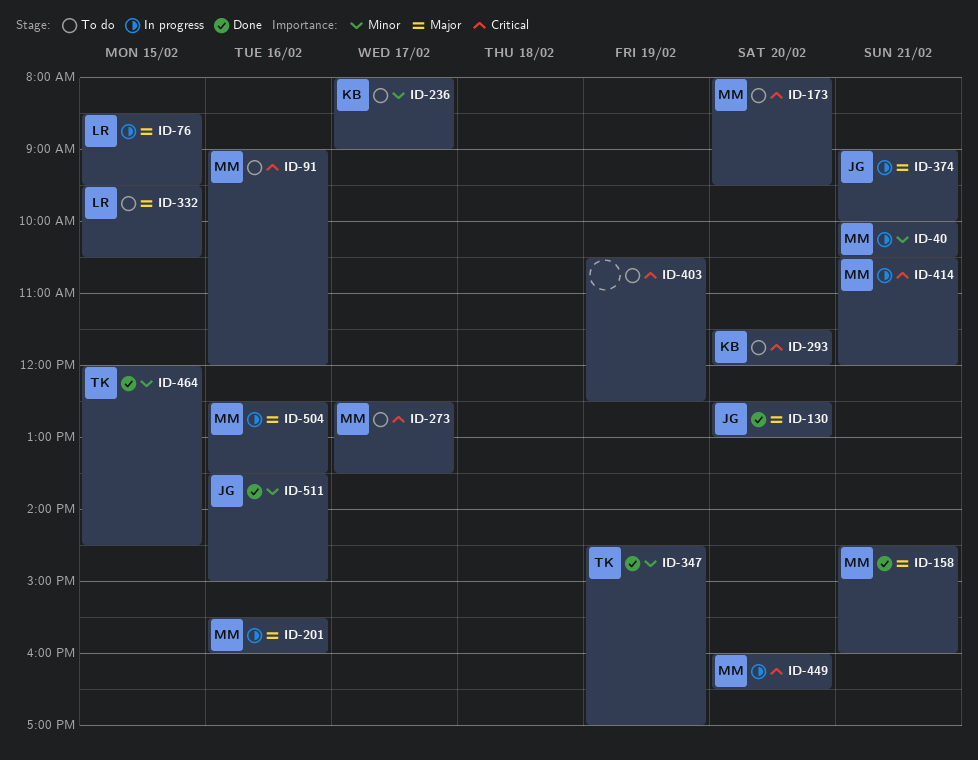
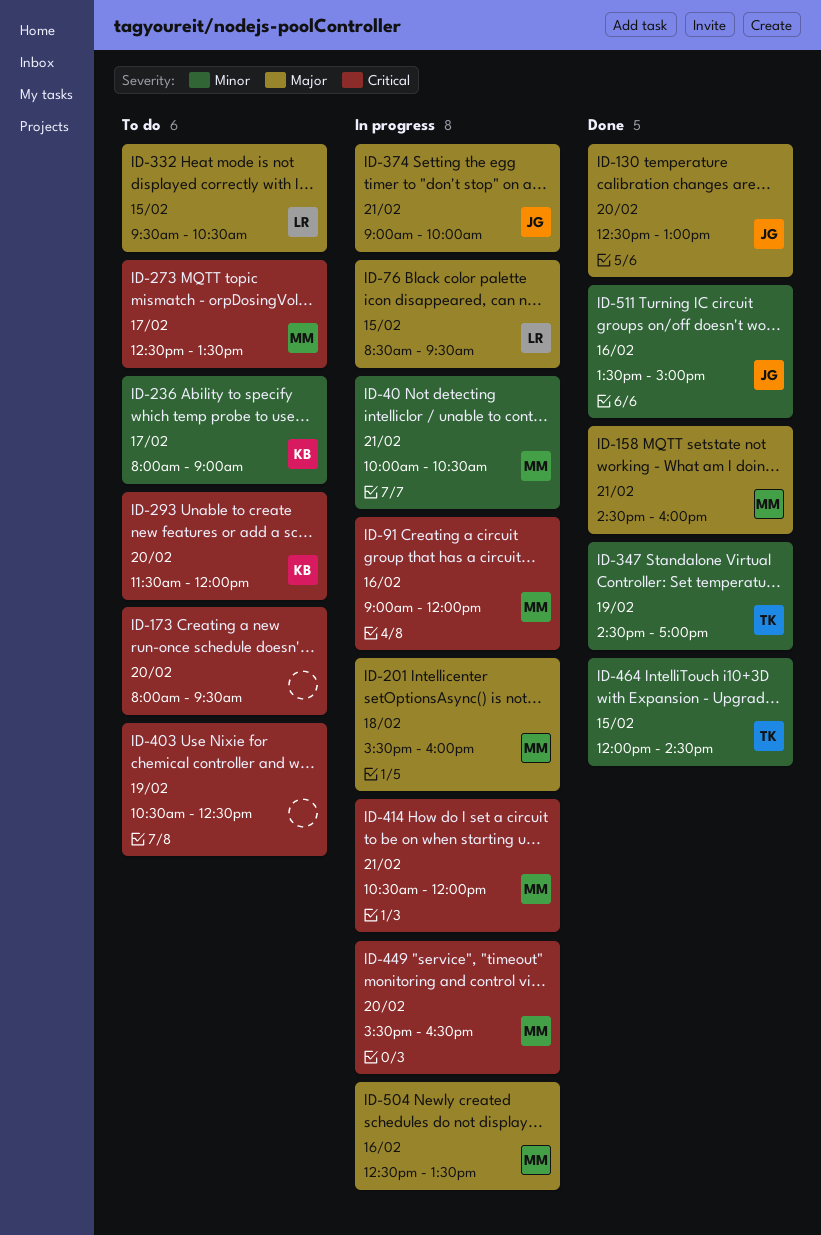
ID-91, status: To do -> In progress
ID-173, owner: MM -> none
ID-201, day: Feb 16 -> Feb 18
ID-449, begins: 16:00 -> 15:30

